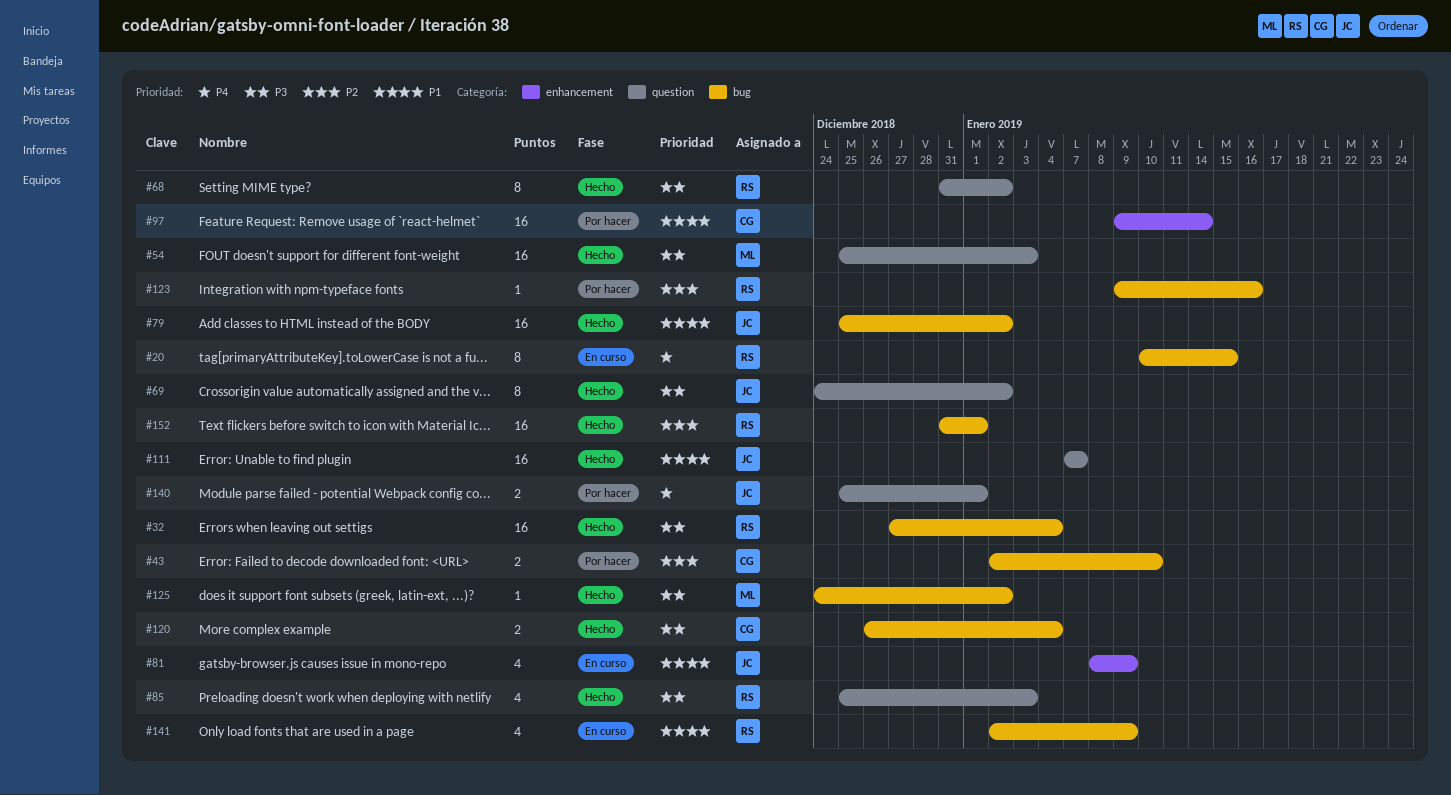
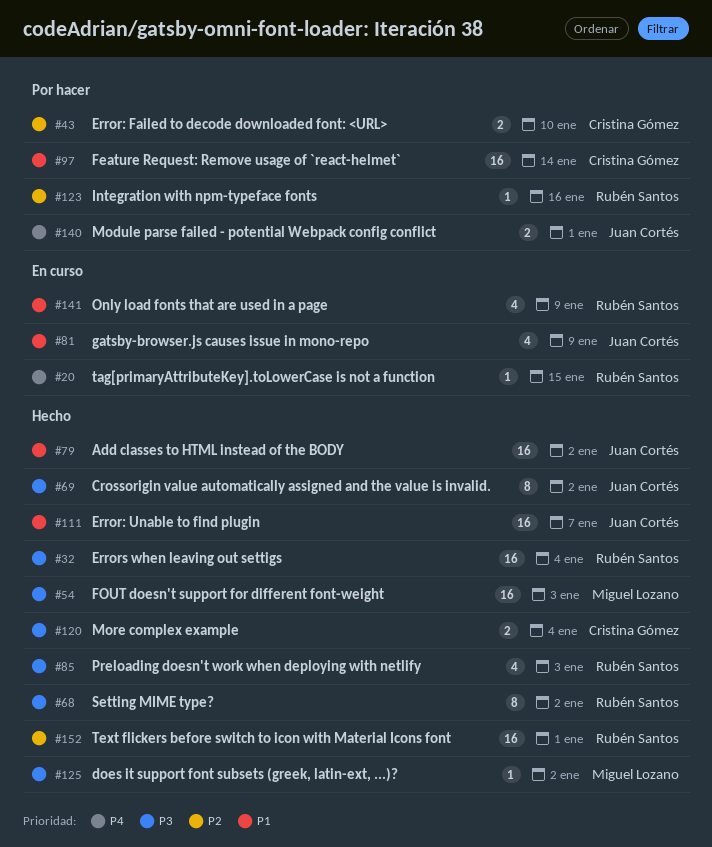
#20, estimate: 8 -> 1

